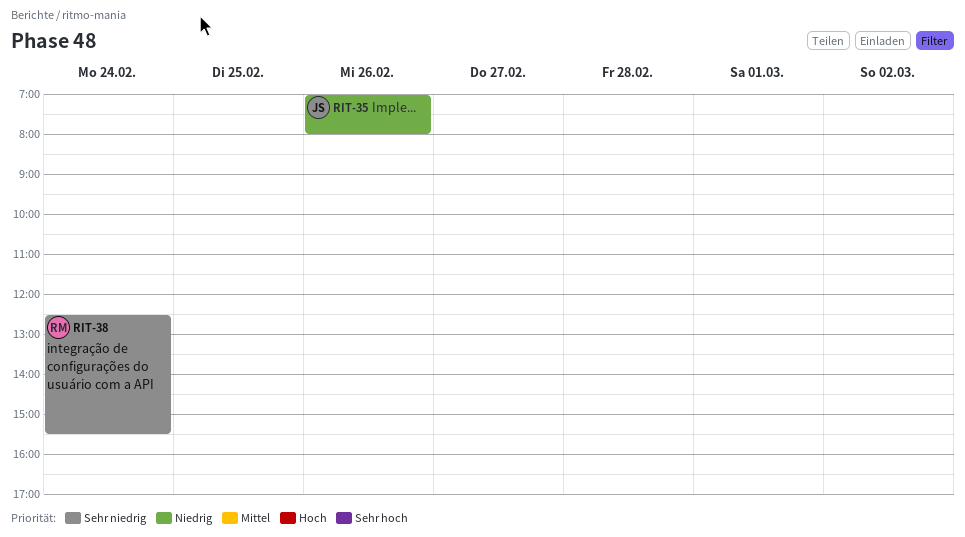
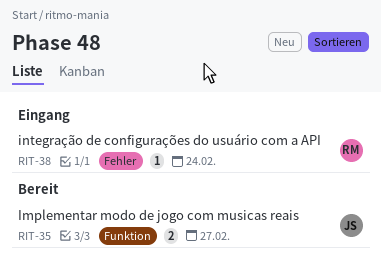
RIT-35, day: Feb 26 -> Feb 27

